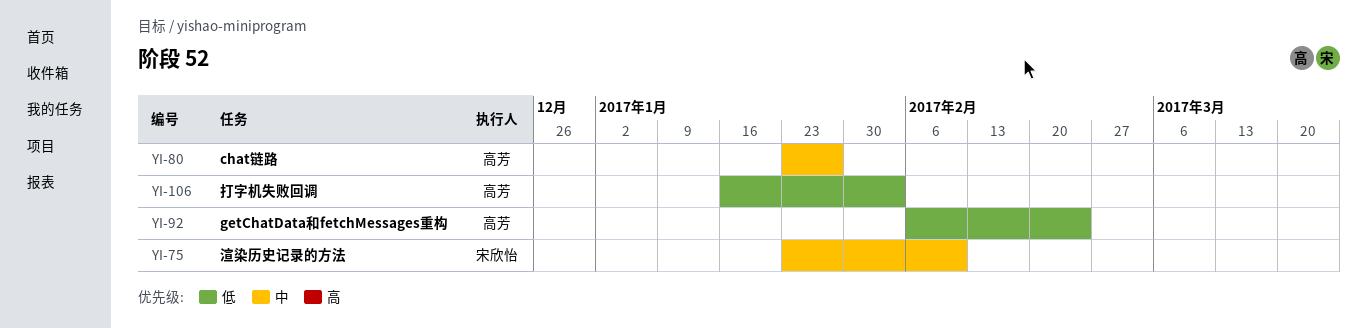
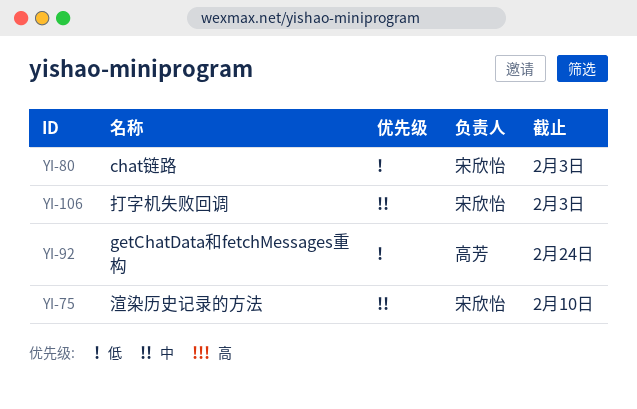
YI-80, owner: 高芳 -> 宋欣怡
YI-80, priority: 中 -> 低
YI-80, due: Jan 27 -> Feb 3
YI-106, owner: 高芳 -> 宋欣怡
YI-106, priority: 低 -> 中

